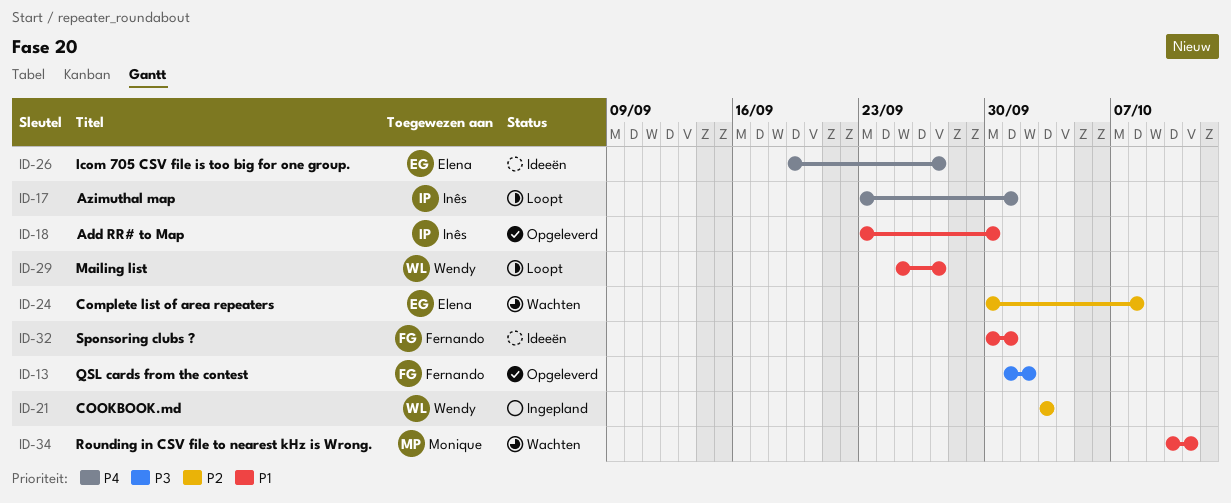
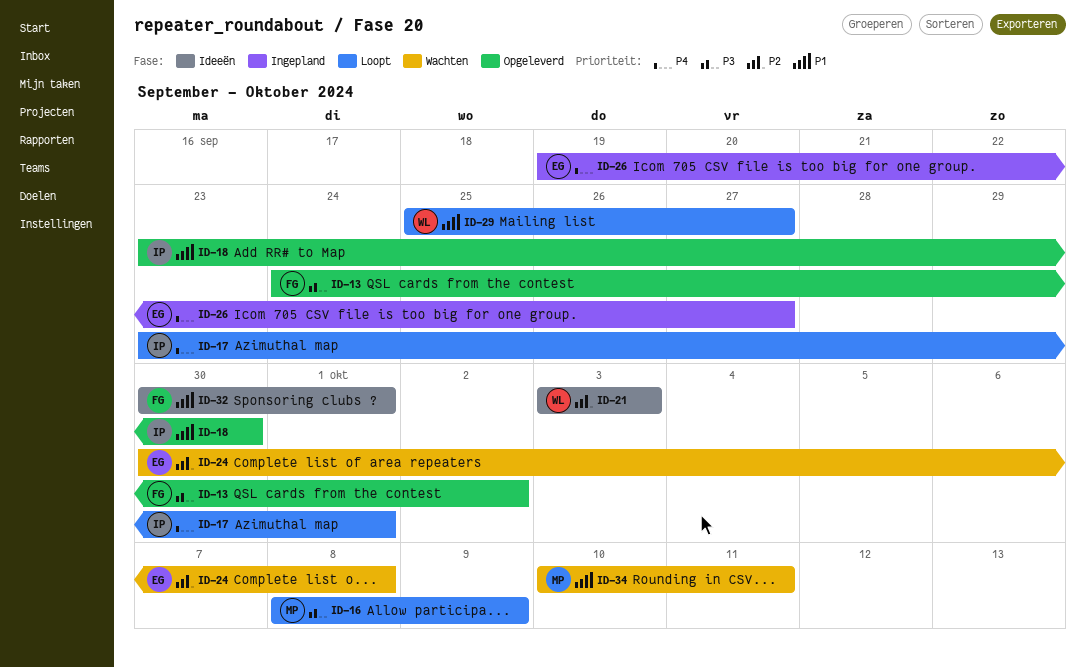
ID-13, start: Oct 1 -> Sep 24
ID-16: none -> present
ID-21, status: Ingepland -> Ideeën
ID-26, status: Ideeën -> Ingepland

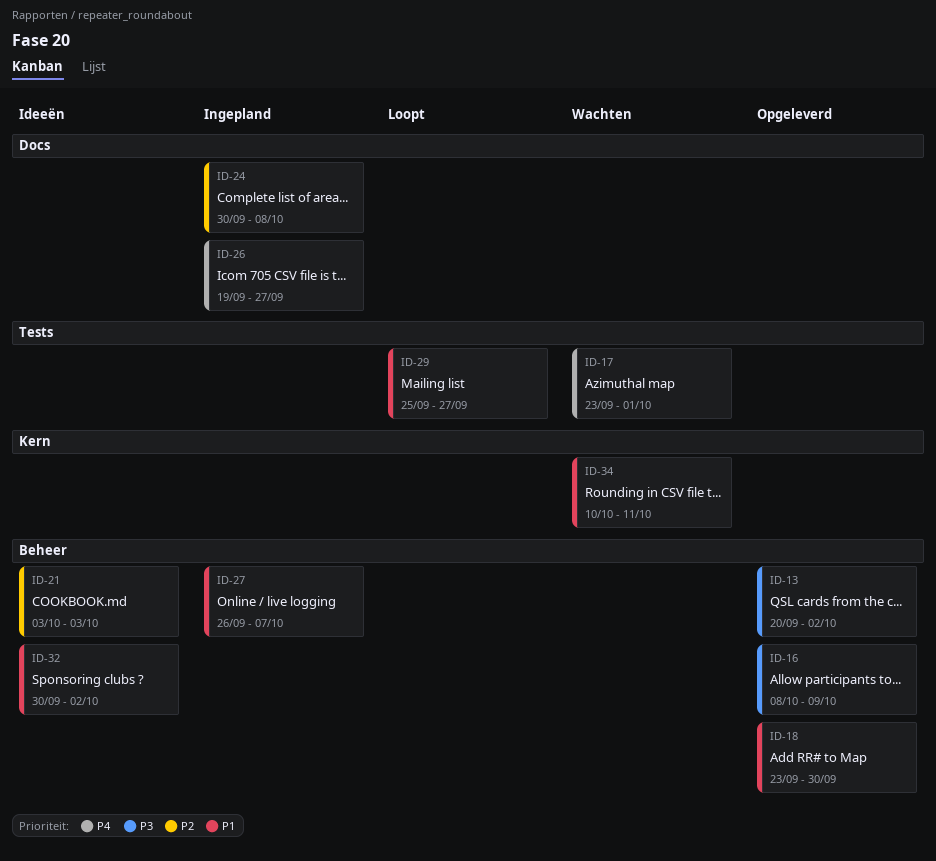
ID-13, start: Sep 24 -> Sep 20
ID-16, status: Loopt -> Opgeleverd
ID-17, status: Loopt -> Wachten
ID-24, status: Wachten -> Ingepland
ID-27: none -> present
ID-32, due: Oct 1 -> Oct 2

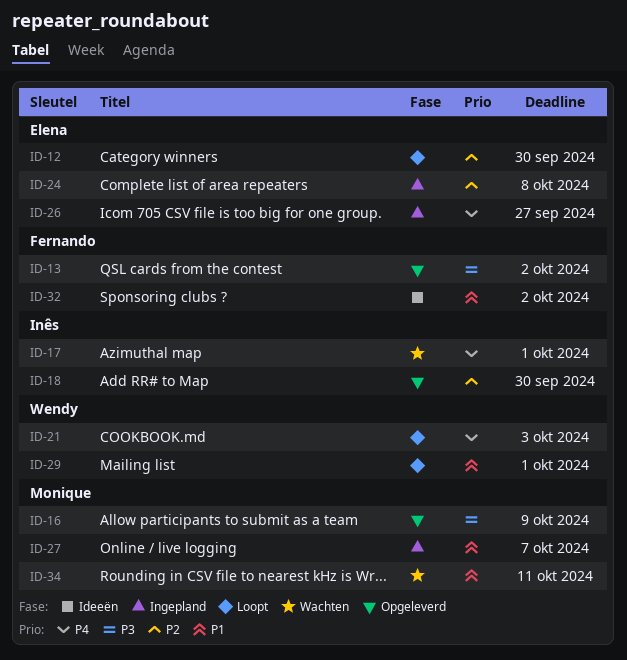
ID-12: none -> present
ID-18, priority: P1 -> P2
ID-21, status: Ideeën -> Loopt
ID-21, priority: P2 -> P4
ID-29, due: Sep 27 -> Oct 1

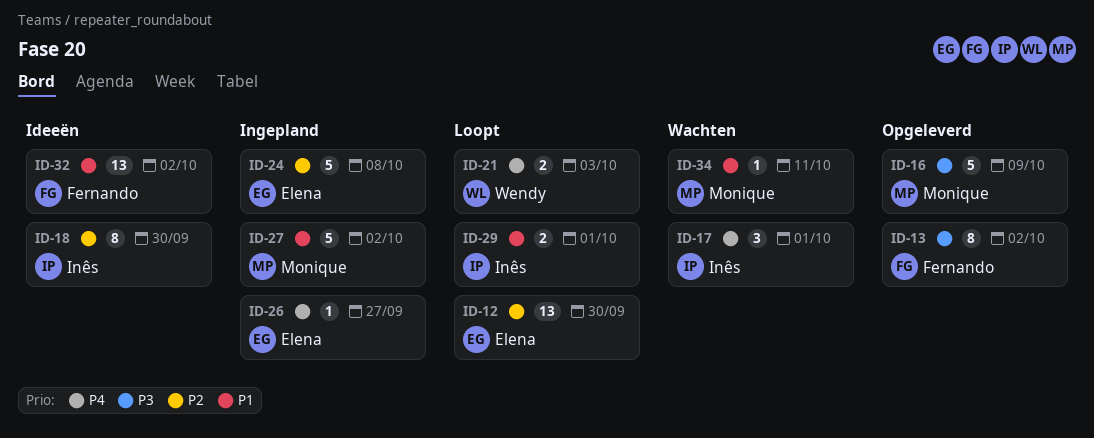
ID-18, status: Opgeleverd -> Ideeën
ID-27, due: Oct 7 -> Oct 2
ID-29, owner: Wendy -> Inês

